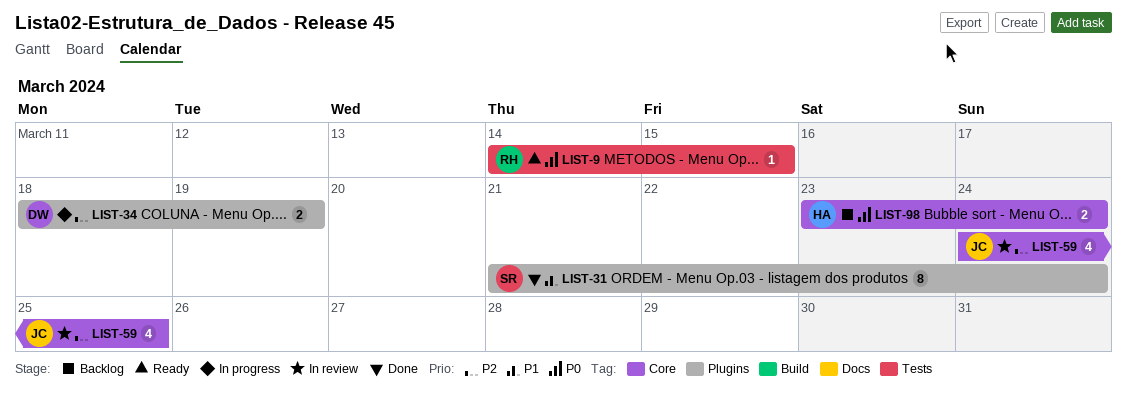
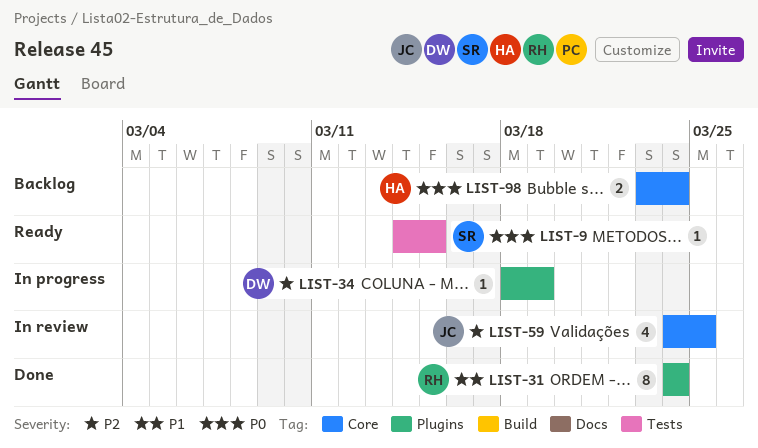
LIST-9, owner: RH -> SR
LIST-31, owner: SR -> RH
LIST-31, start: Mar 21 -> Mar 24
LIST-34, estimate: 2 -> 1

